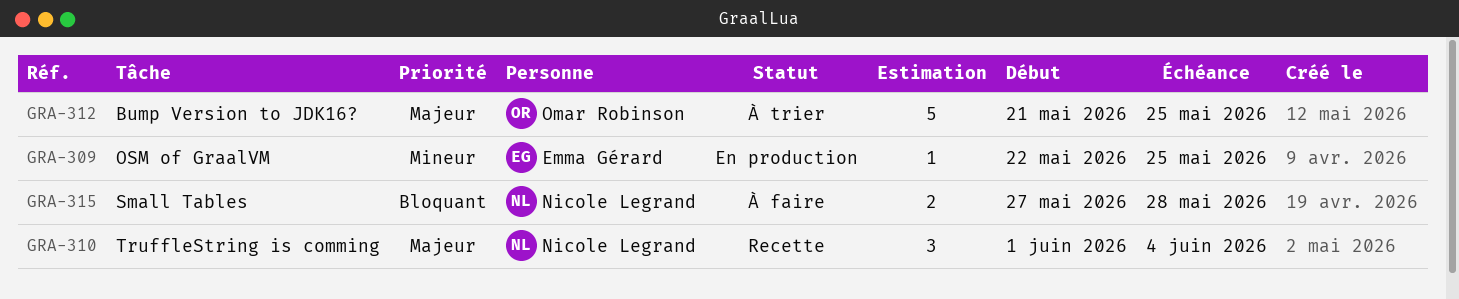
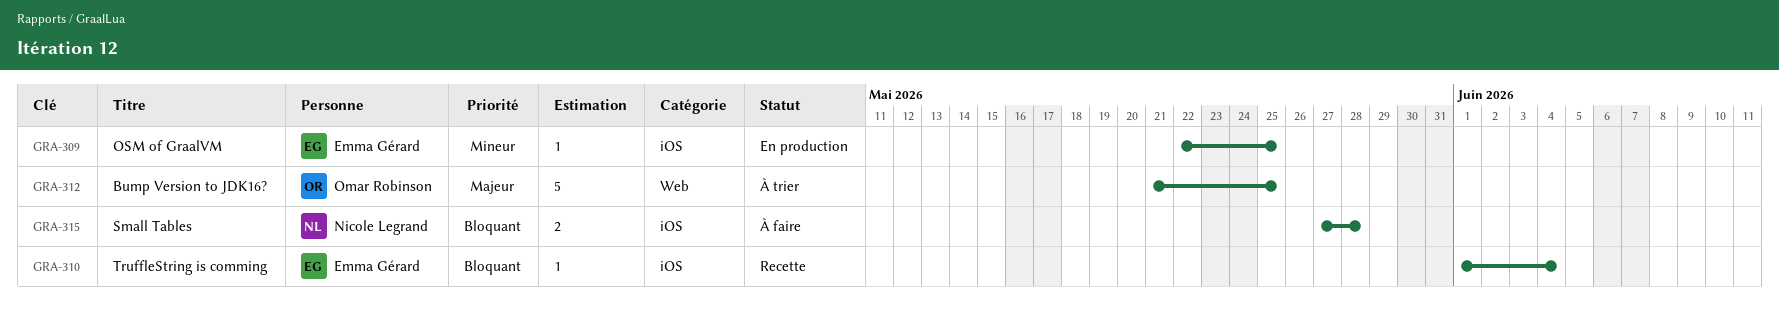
GRA-310, owner: Nicole Legrand -> Emma Gérard
GRA-310, priority: Majeur -> Bloquant
GRA-310, estimate: 3 -> 1

